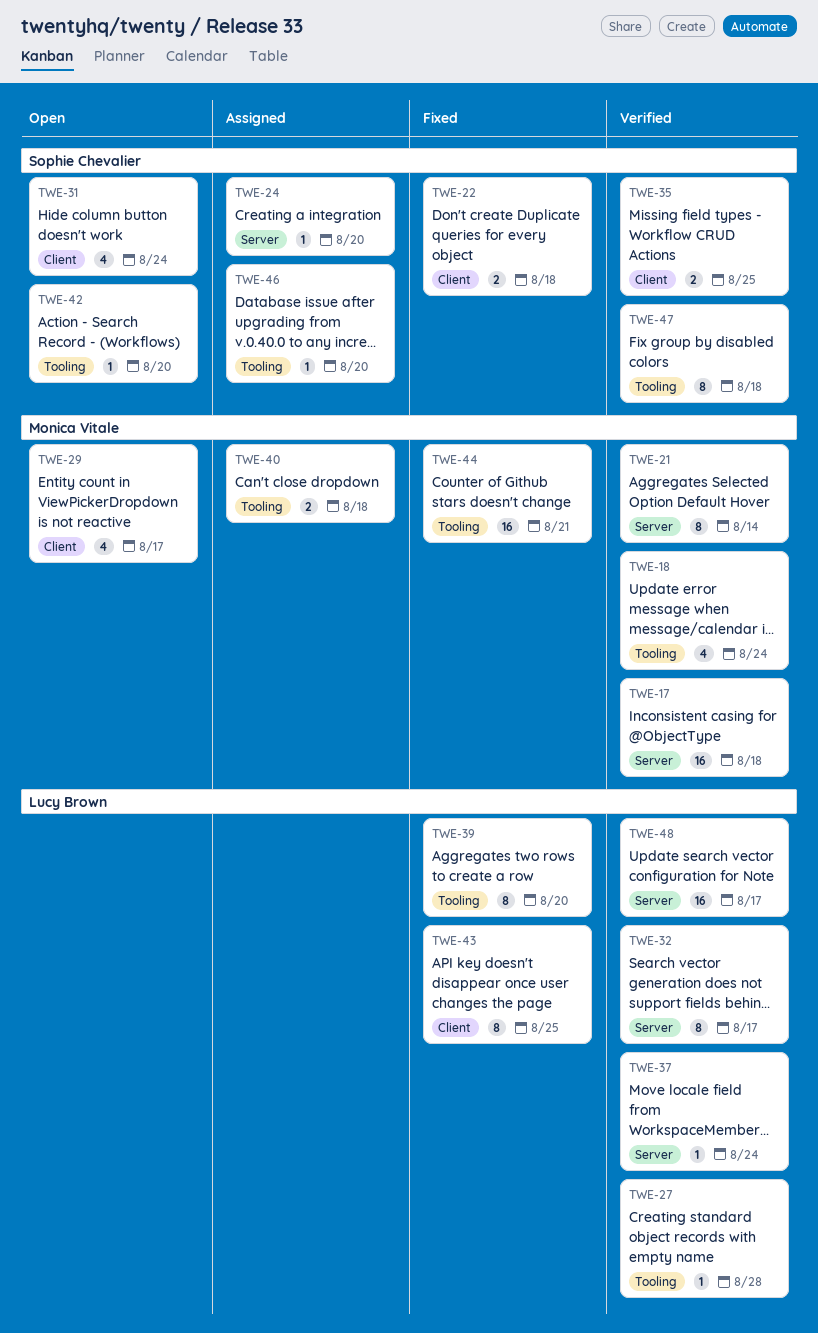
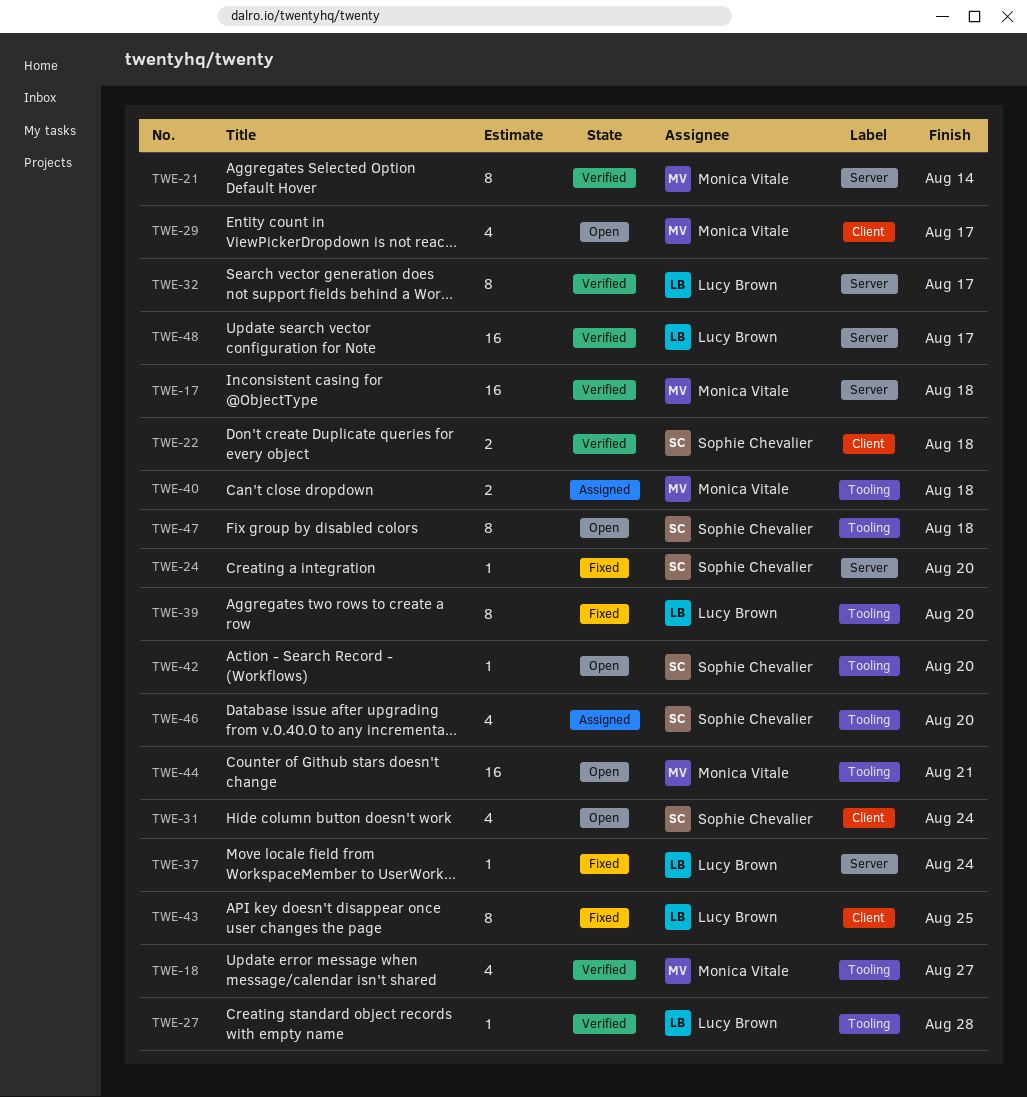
TWE-18, due: Aug 24 -> Aug 27
TWE-22, status: Fixed -> Verified
TWE-24, status: Assigned -> Fixed
TWE-35: present -> none
TWE-37, status: Verified -> Fixed
TWE-44, status: Fixed -> Open
TWE-46, estimate: 1 -> 4
TWE-47, status: Verified -> Open

